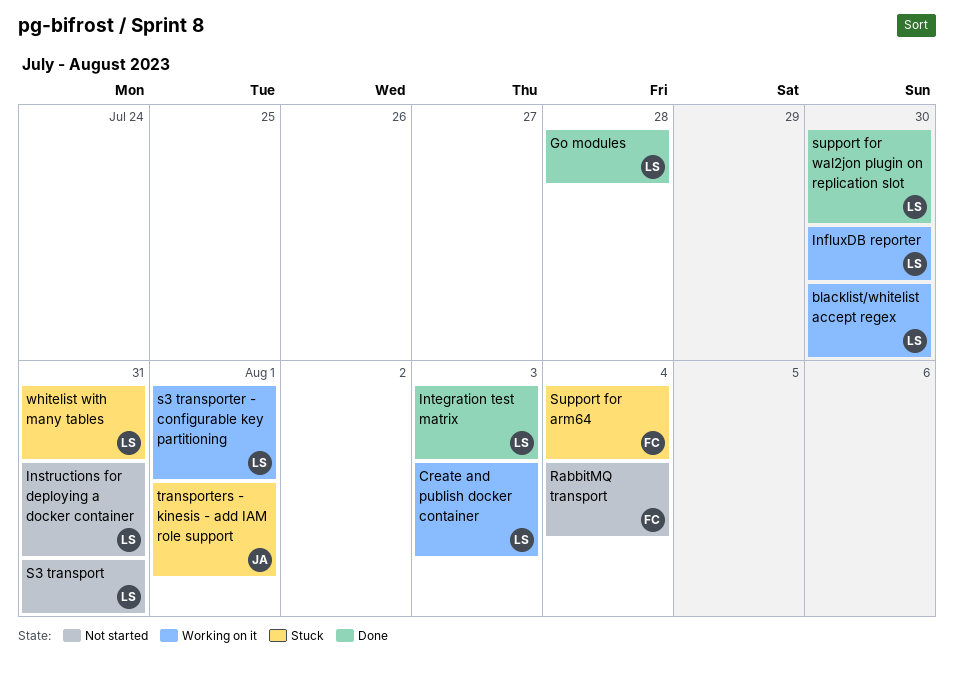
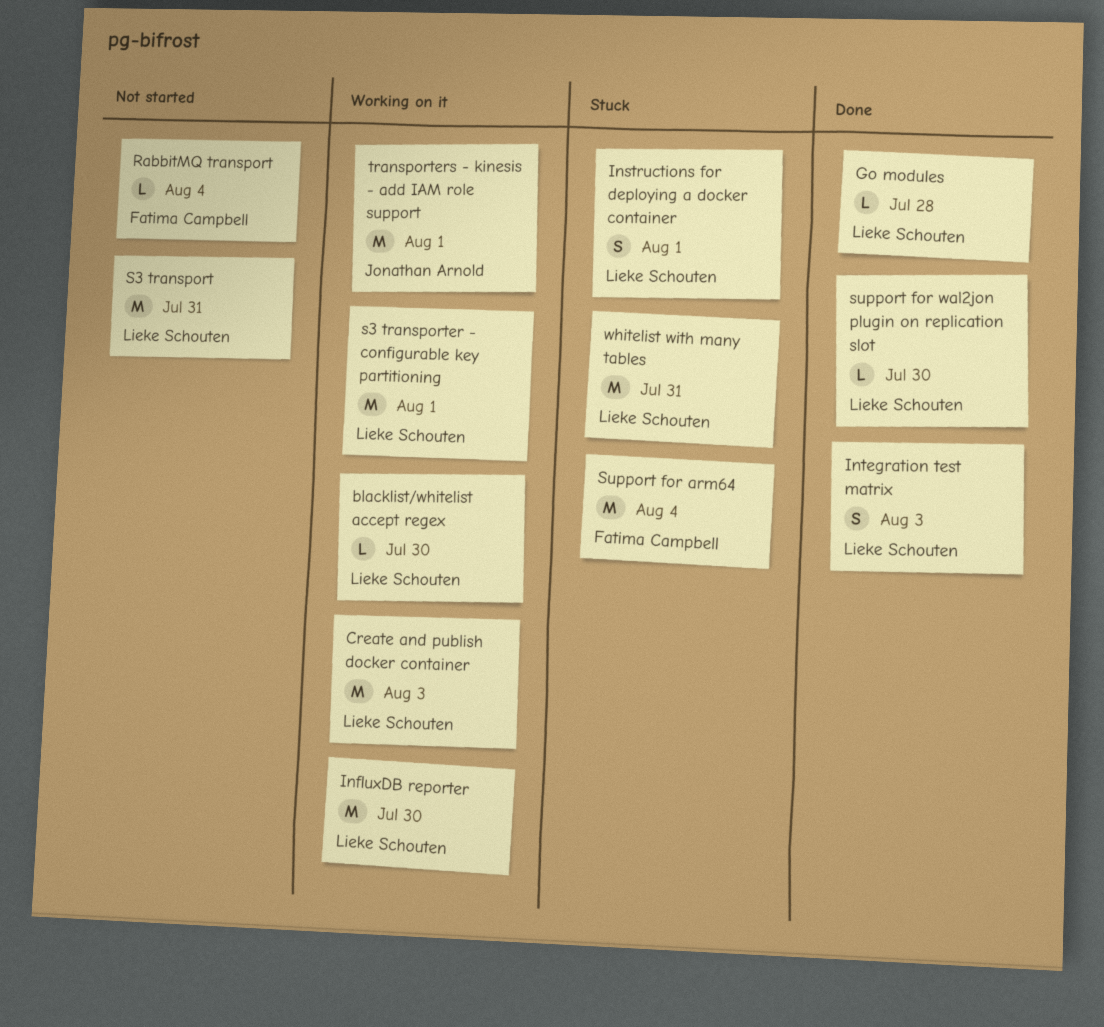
Instructions for deploying a docker container, status: Not started -> Stuck
Instructions for deploying a docker container, due: Jul 31 -> Aug 1
transporters - kinesis - add IAM role support, status: Stuck -> Working on it

